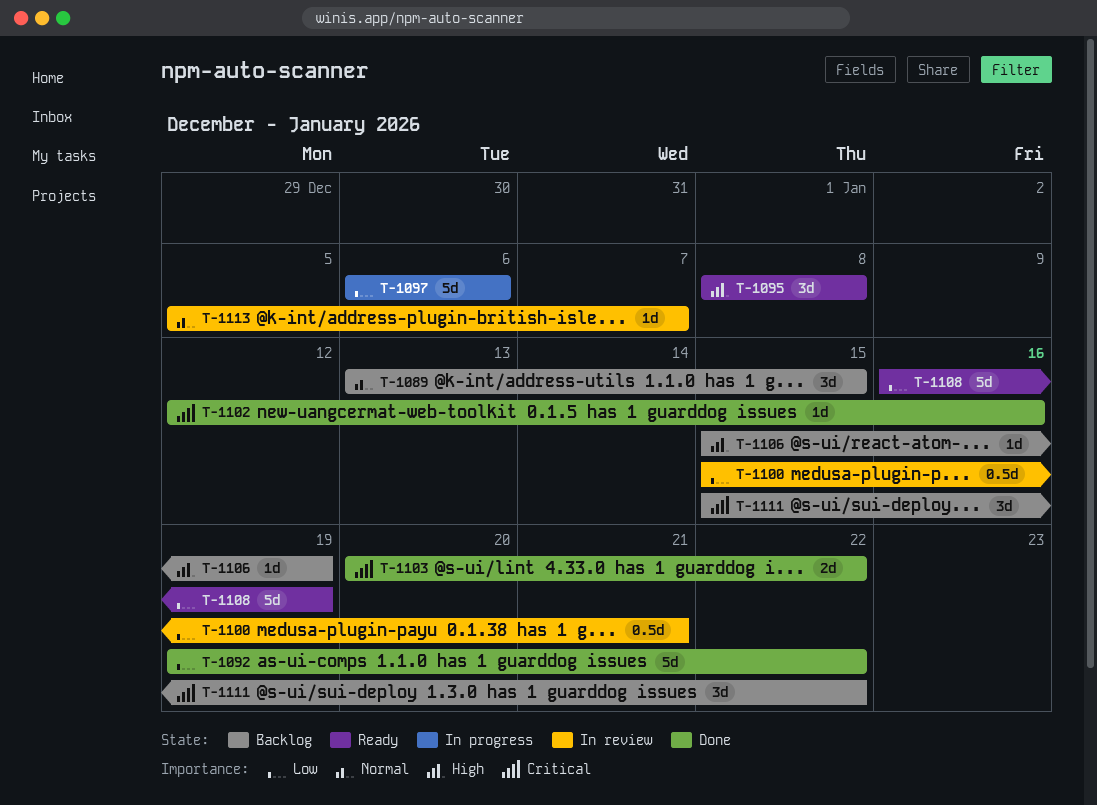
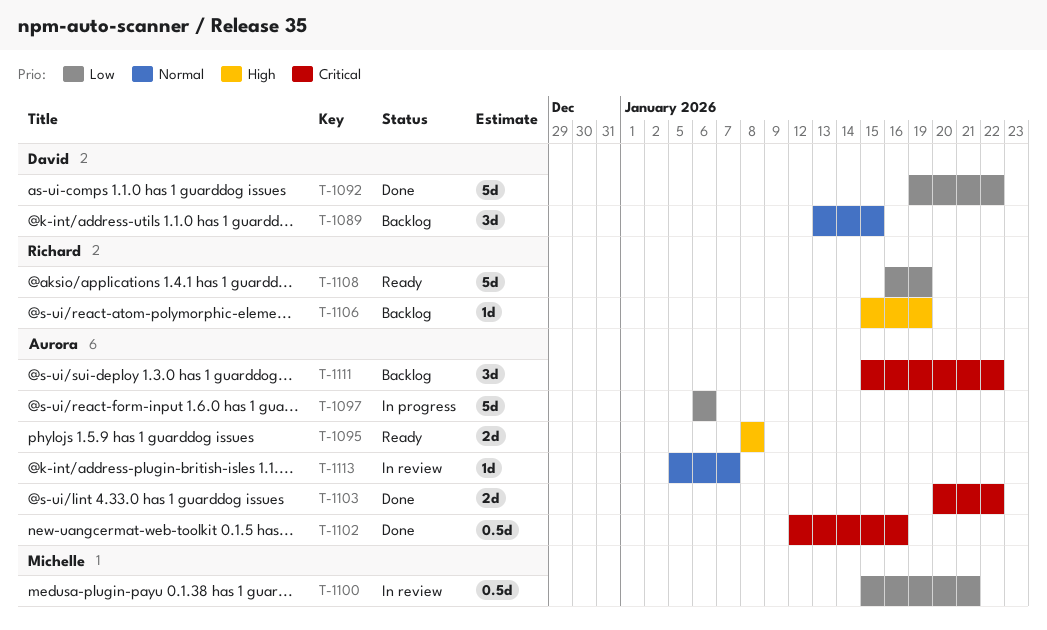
T-1095, estimate: 3d -> 2d
T-1102, estimate: 1d -> 0.5d

